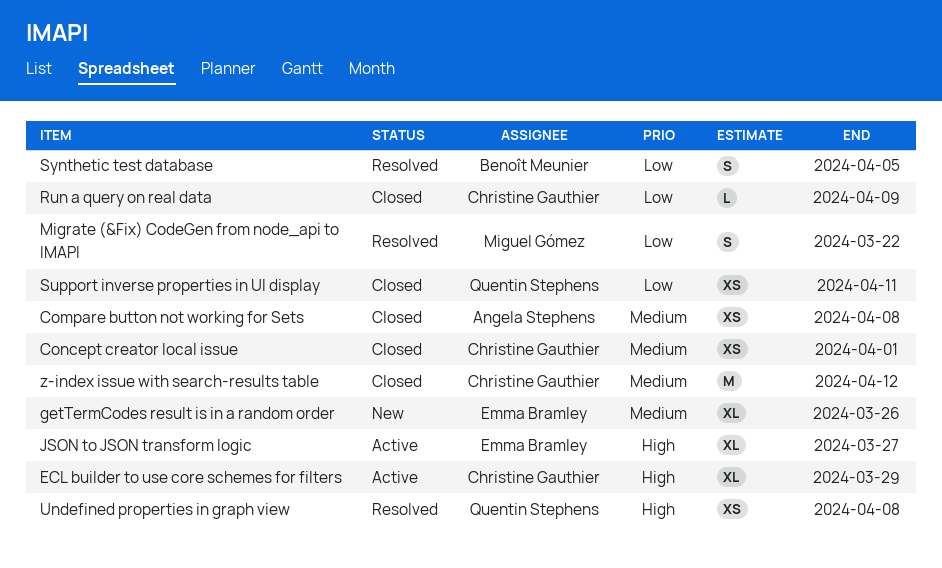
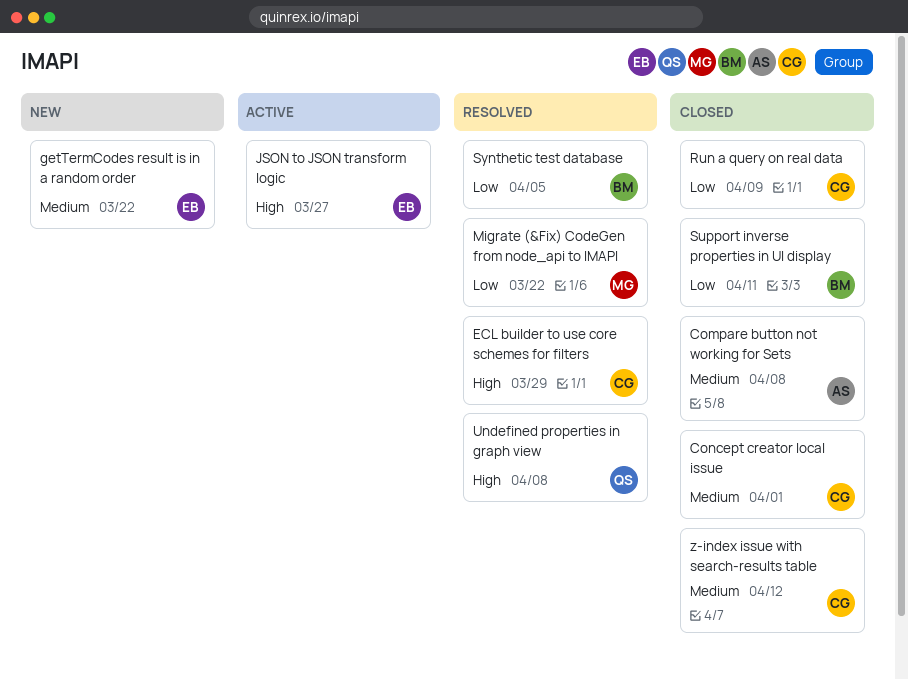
ECL builder to use core schemes for filters, status: Active -> Resolved
getTermCodes result is in a random order, due: Mar 26 -> Mar 22
Support inverse properties in UI display, owner: Quentin Stephens -> Benoît Meunier

